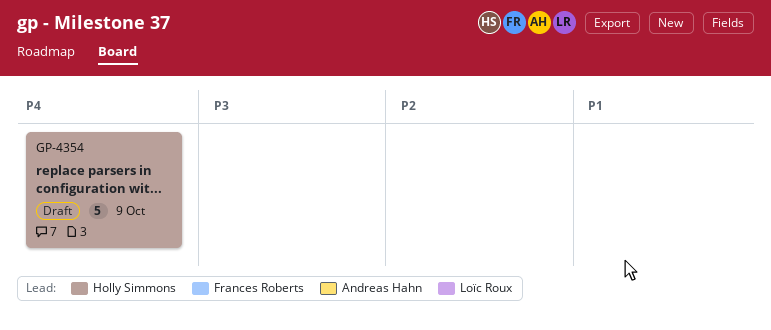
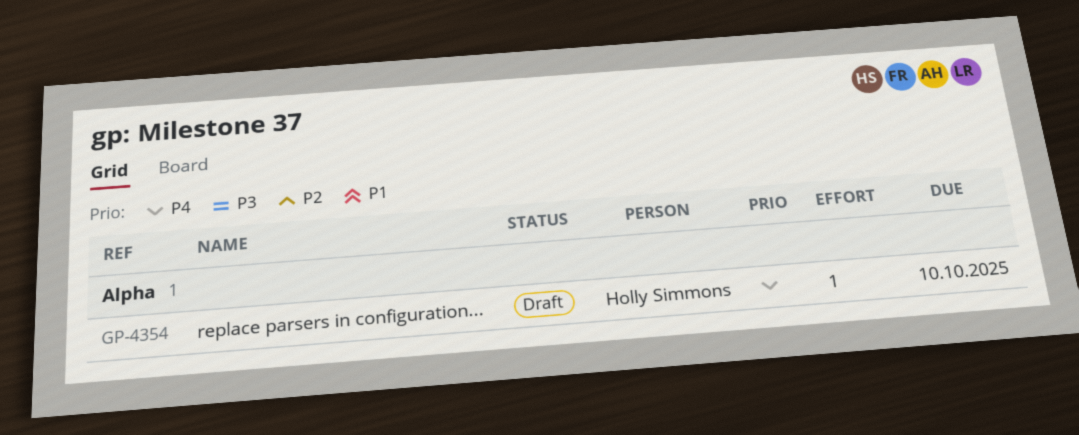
GP-4354, estimate: 5 -> 1
GP-4354, due: Oct 9 -> Oct 10

